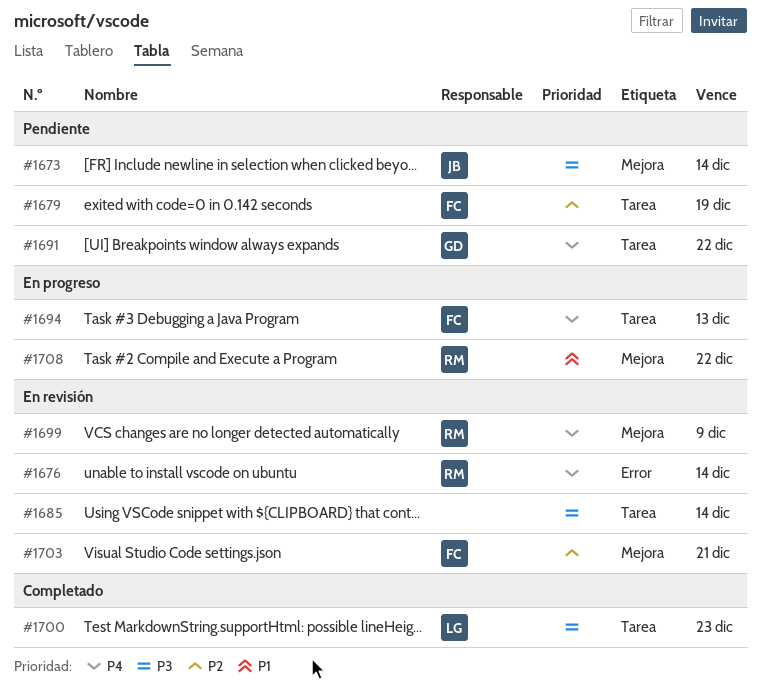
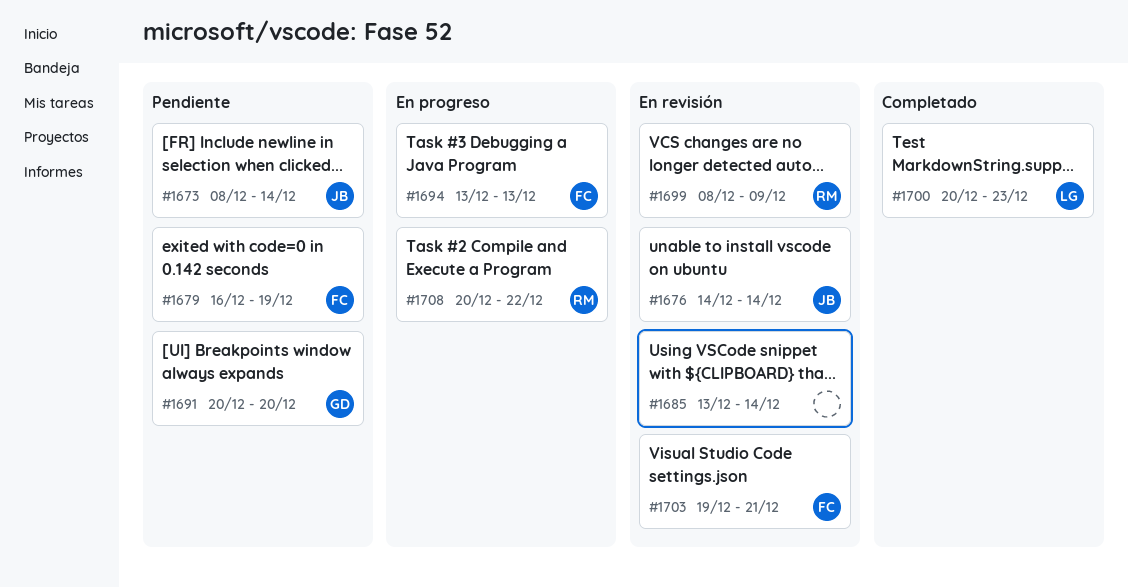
#1676, owner: RM -> JB
#1691, due: Dec 22 -> Dec 20

